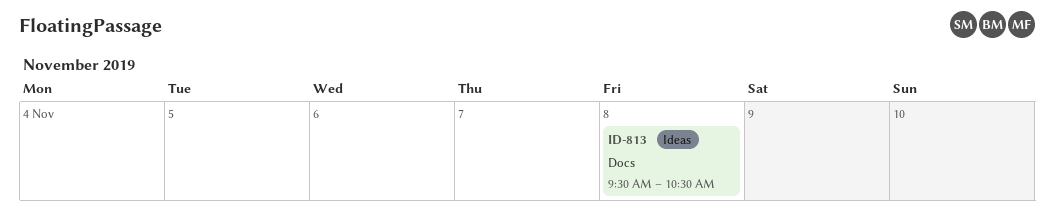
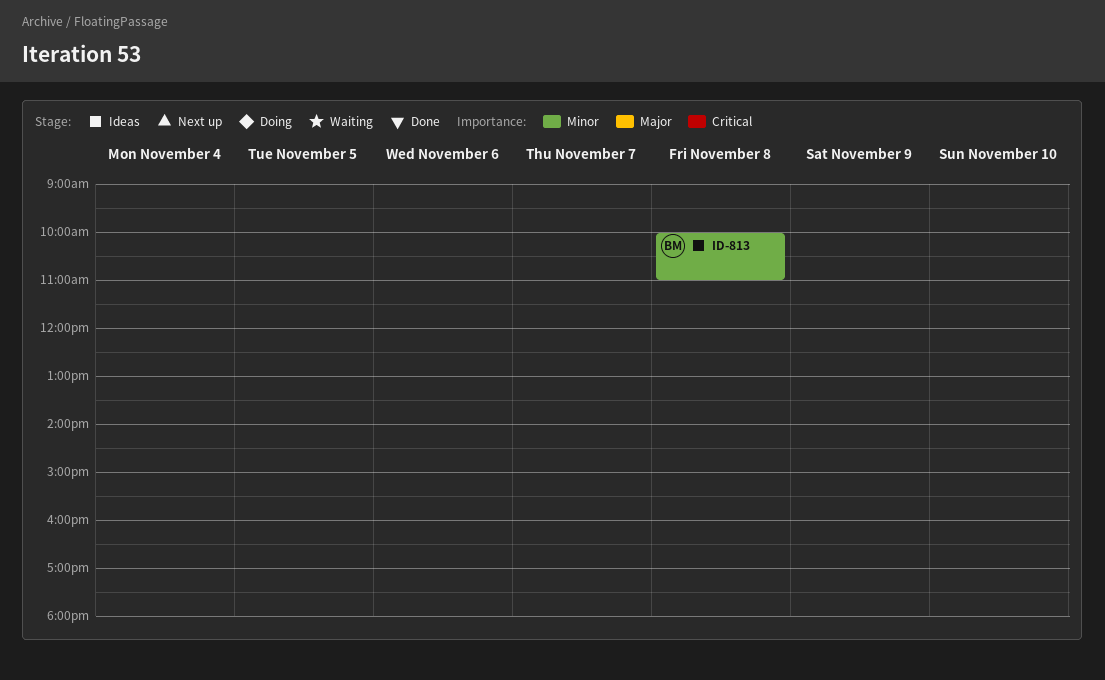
ID-813, begins: 09:30 -> 10:00
ID-813, ends: 10:30 -> 11:00

